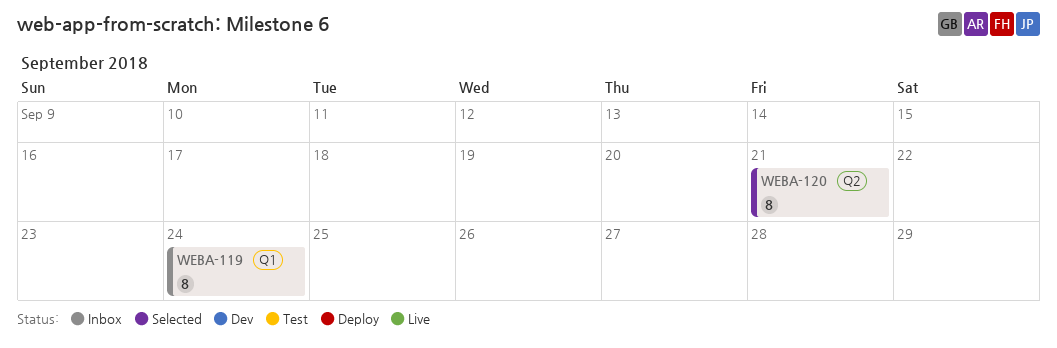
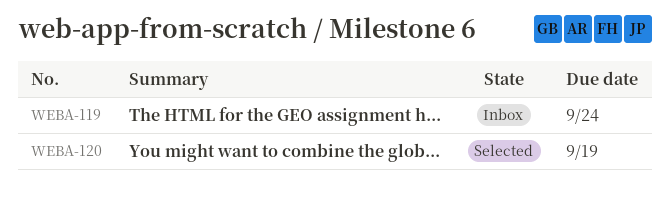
WEBA-120, due: Sep 21 -> Sep 19

